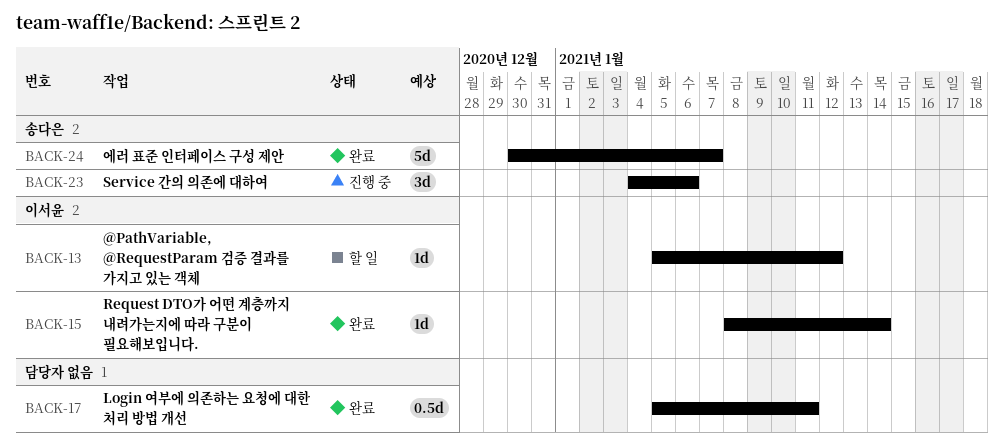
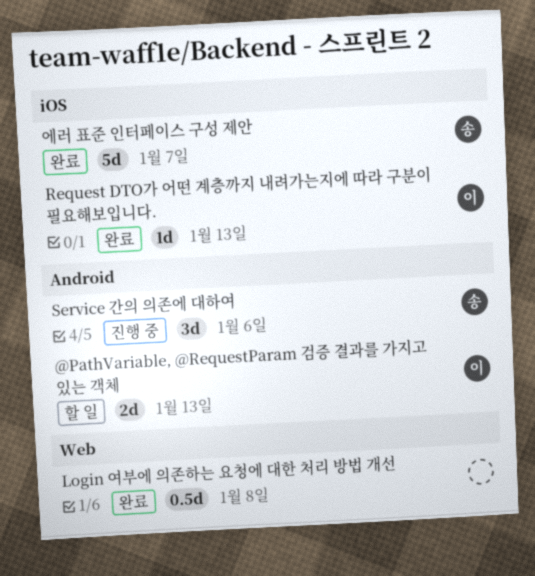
@PathVariable, @RequestParam 검증 결과를 가지고 있는 객체, estimate: 1d -> 2d
@PathVariable, @RequestParam 검증 결과를 가지고 있는 객체, due: Jan 12 -> Jan 13
Login 여부에 의존하는 요청에 대한 처리 방법 개선, due: Jan 11 -> Jan 8
Request DTO가 어떤 계층까지 내려가는지에 따라 구분이 필요해보입니다., due: Jan 14 -> Jan 13

